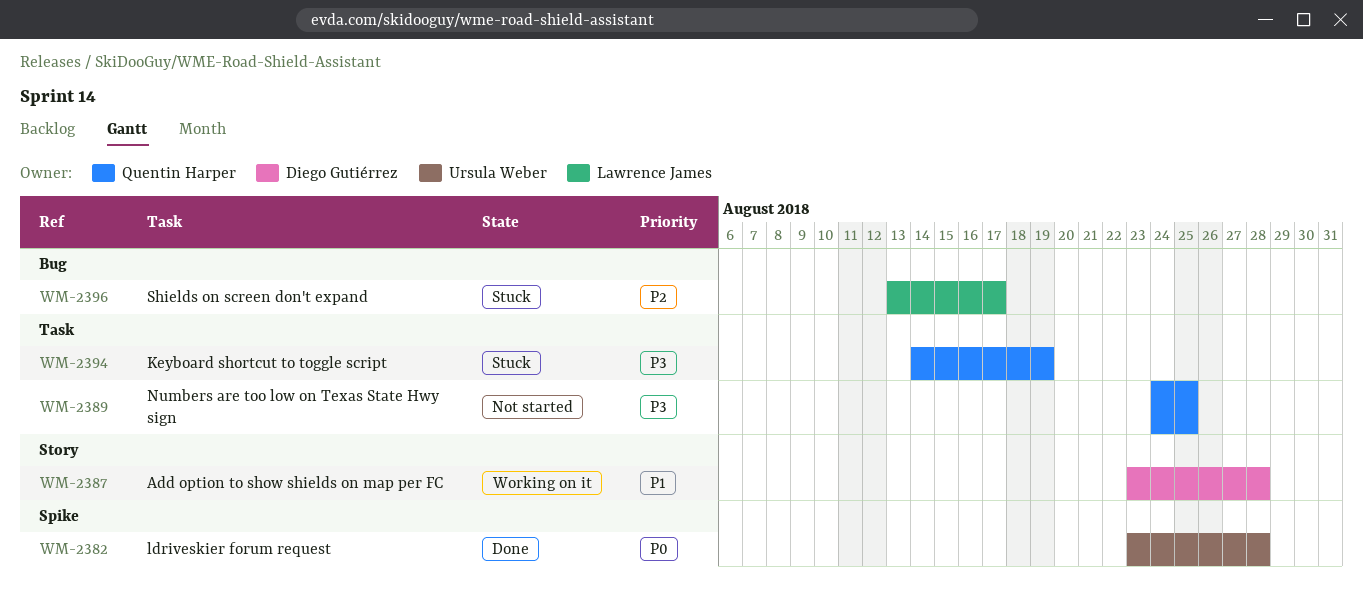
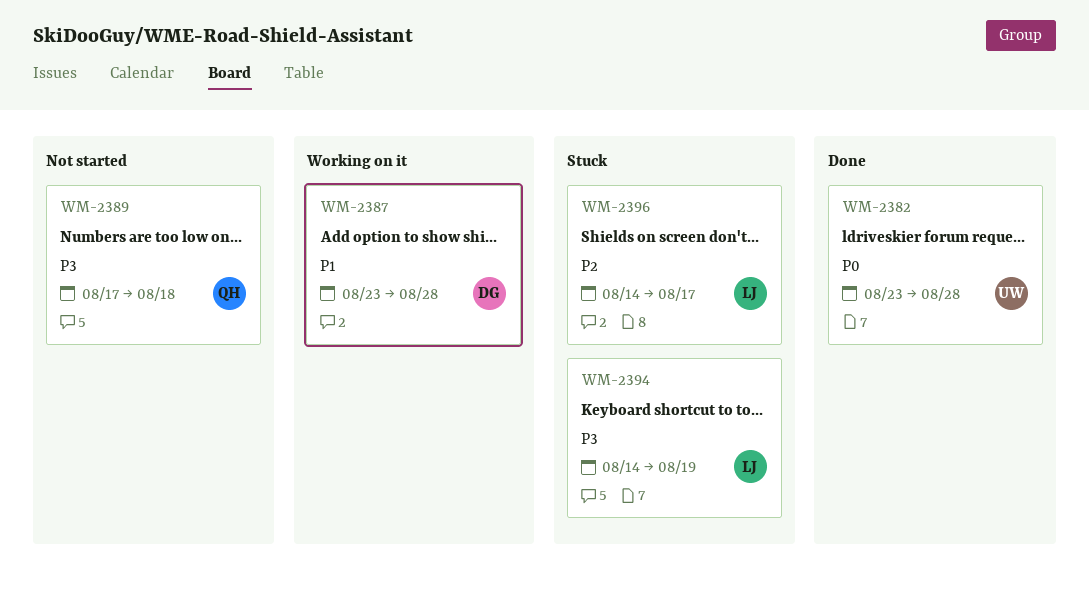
WM-2389, start: Aug 24 -> Aug 17
WM-2389, due: Aug 25 -> Aug 18
WM-2394, owner: Quentin Harper -> Lawrence James
WM-2396, start: Aug 13 -> Aug 14

